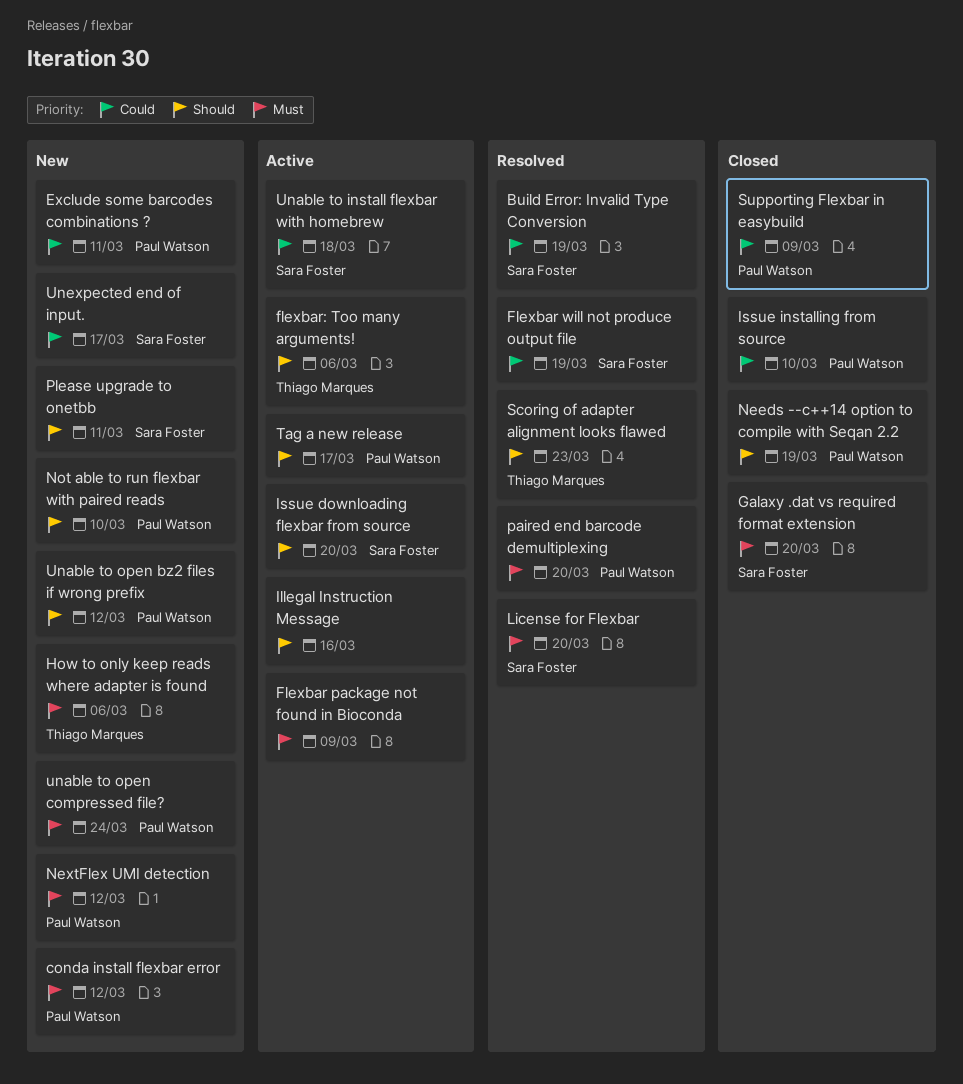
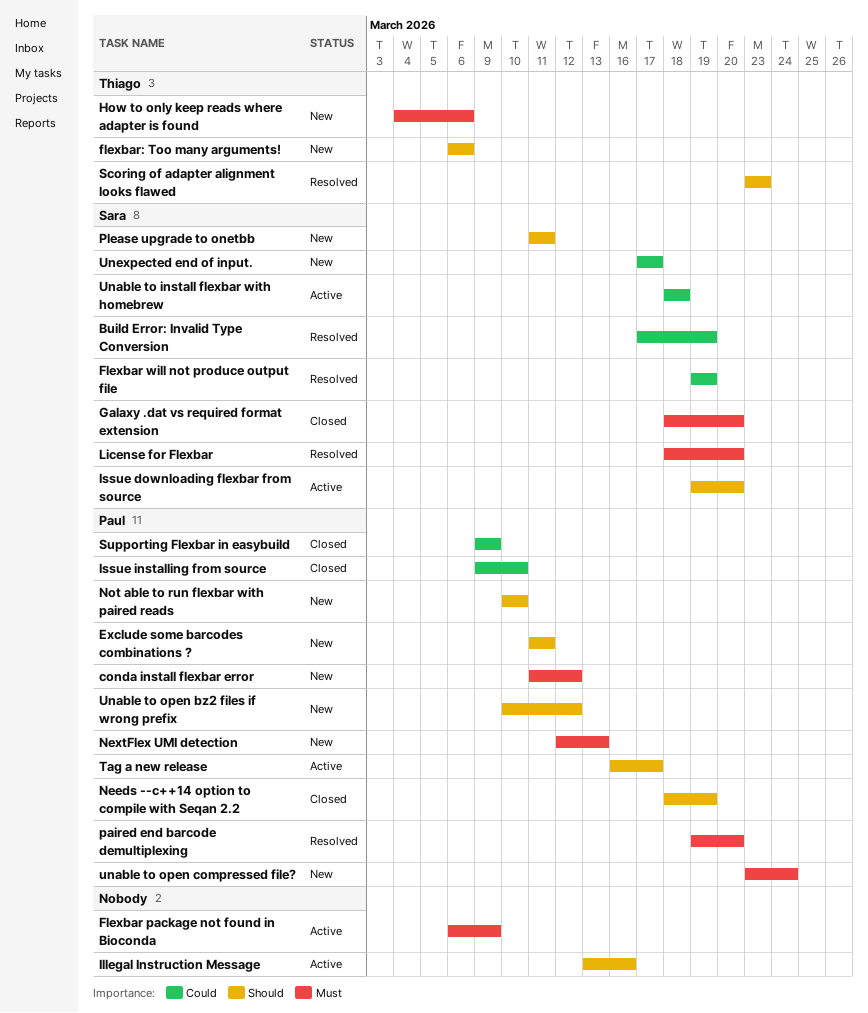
Exclude some barcodes combinations ?, priority: Could -> Should
flexbar: Too many arguments!, status: Active -> New
NextFlex UMI detection, due: Mar 12 -> Mar 13

